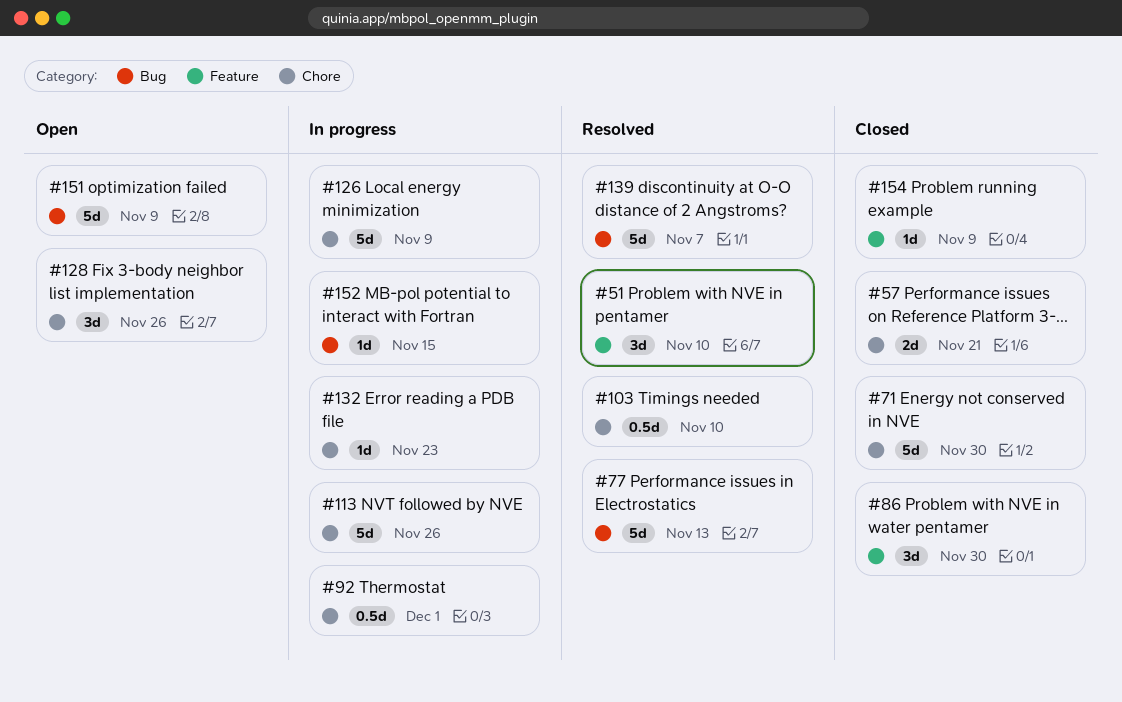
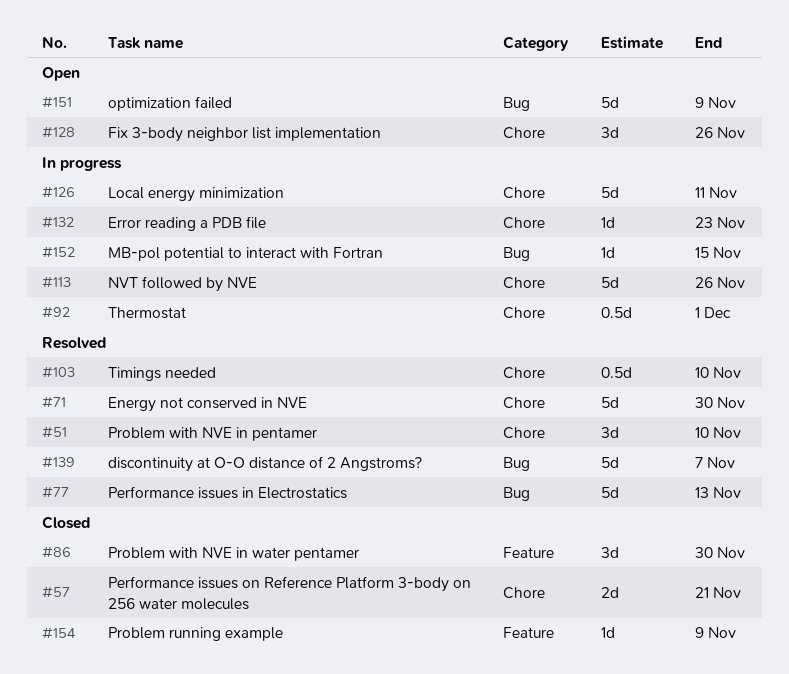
#51, label: Feature -> Chore
#71, status: Closed -> Resolved
#126, due: Nov 9 -> Nov 11

